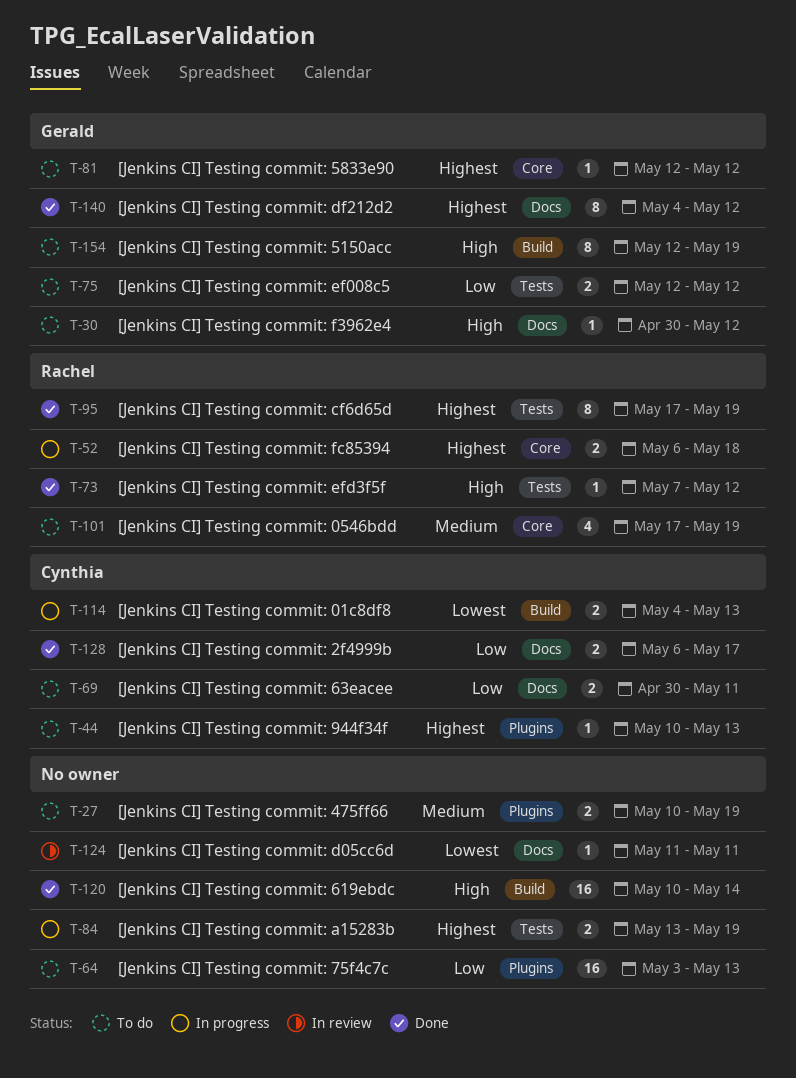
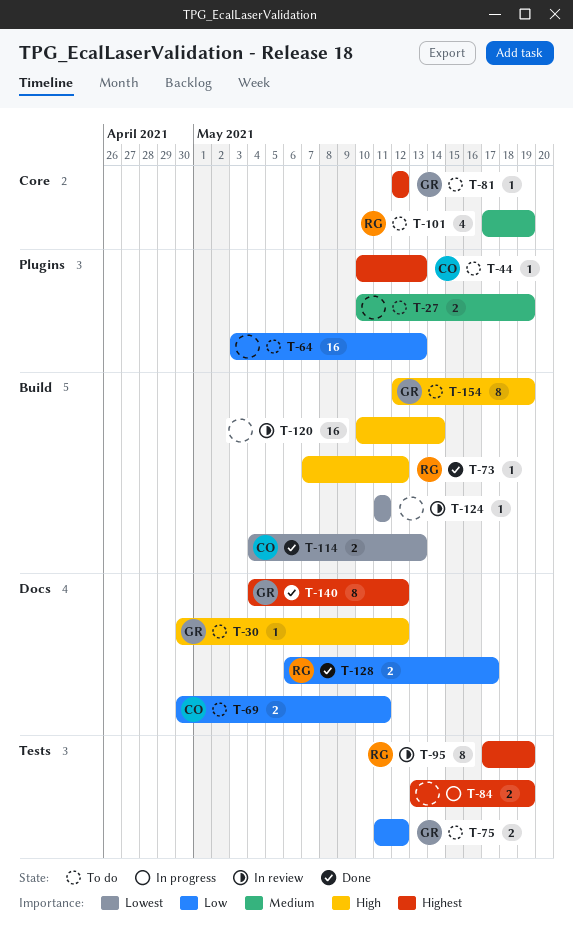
T-52: present -> none
T-73, label: Tests -> Build
T-75, start: May 12 -> May 11
T-95, status: Done -> In review
T-114, status: In progress -> Done
T-120, status: Done -> In review
T-124, label: Docs -> Build
T-128, owner: Cynthia -> Rachel

